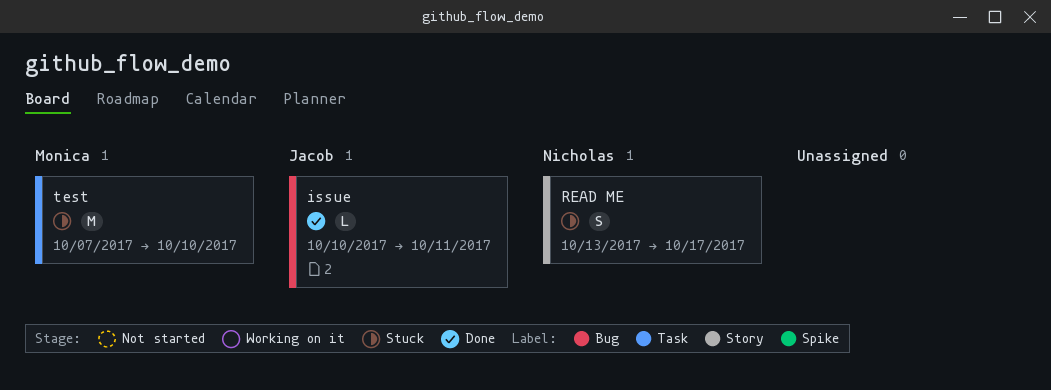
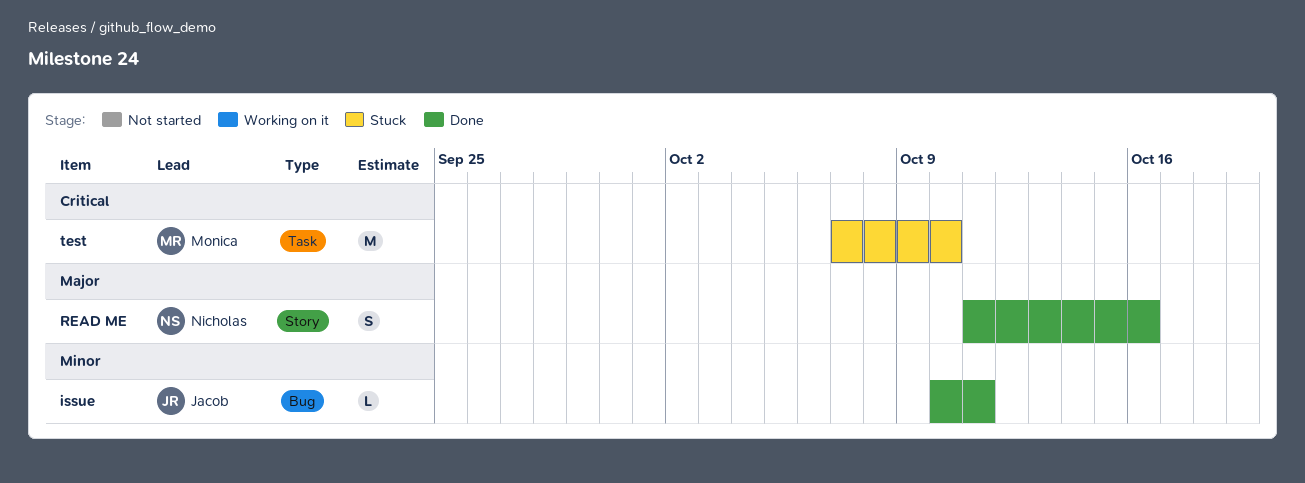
READ ME, status: Stuck -> Done
READ ME, start: Oct 13 -> Oct 11
READ ME, due: Oct 17 -> Oct 16

